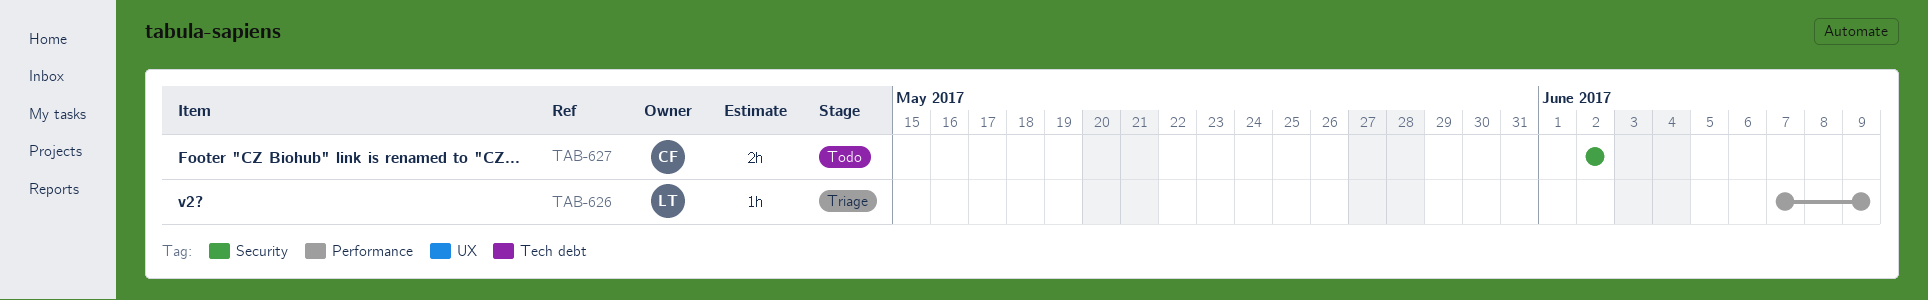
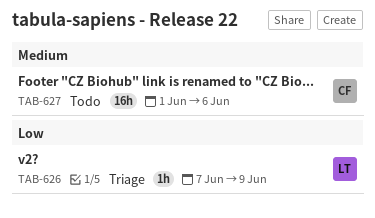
TAB-627, estimate: 2h -> 16h
TAB-627, start: Jun 2 -> Jun 1
TAB-627, due: Jun 2 -> Jun 6

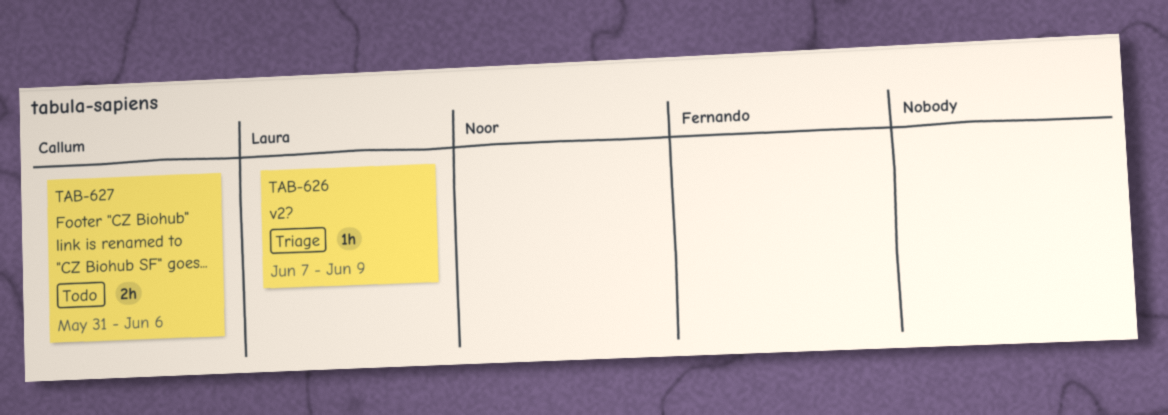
TAB-627, estimate: 16h -> 2h
TAB-627, start: Jun 1 -> May 31

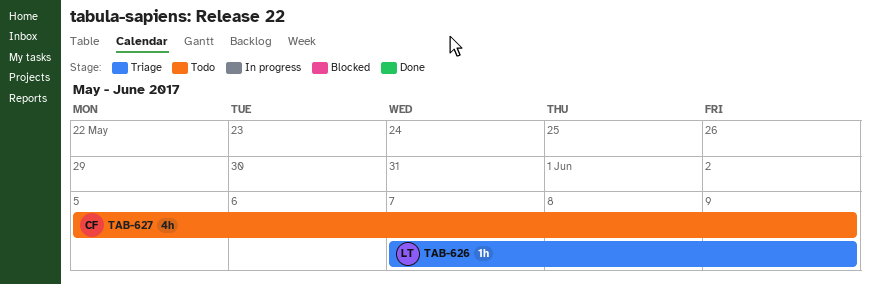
TAB-627, estimate: 2h -> 4h
TAB-627, start: May 31 -> Jun 5
TAB-627, due: Jun 6 -> Jun 9

